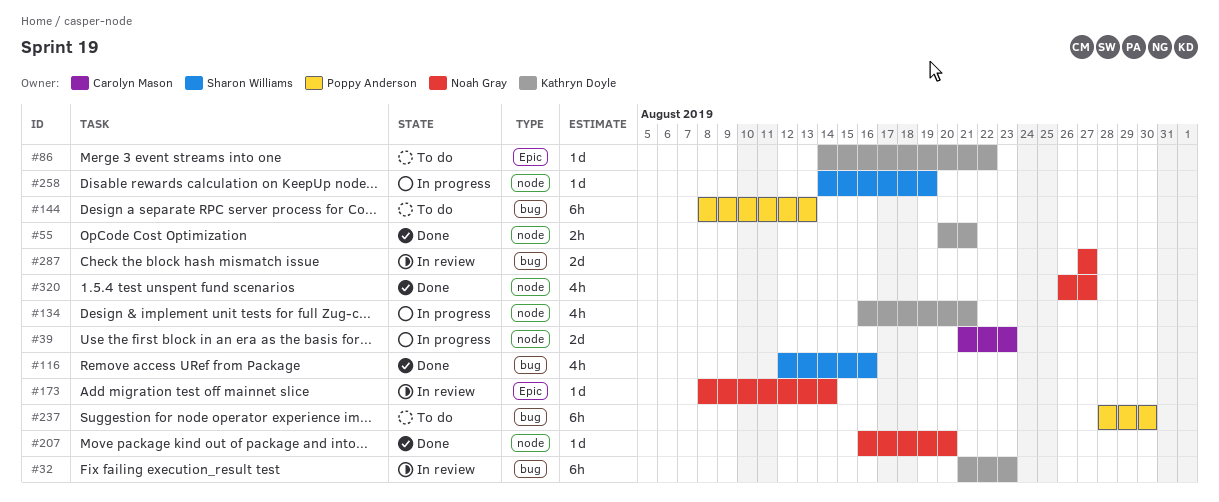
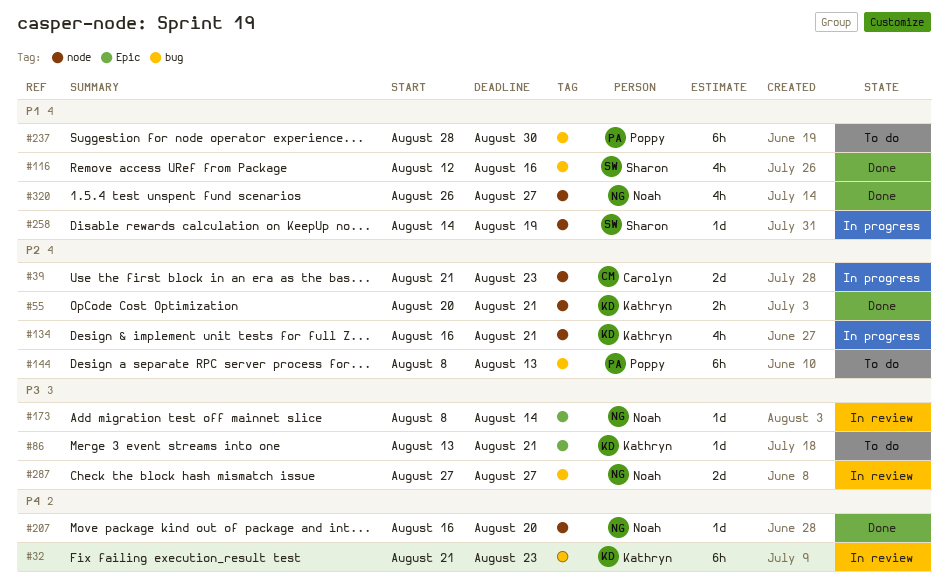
#86, start: Aug 14 -> Aug 13
#86, due: Aug 22 -> Aug 21

